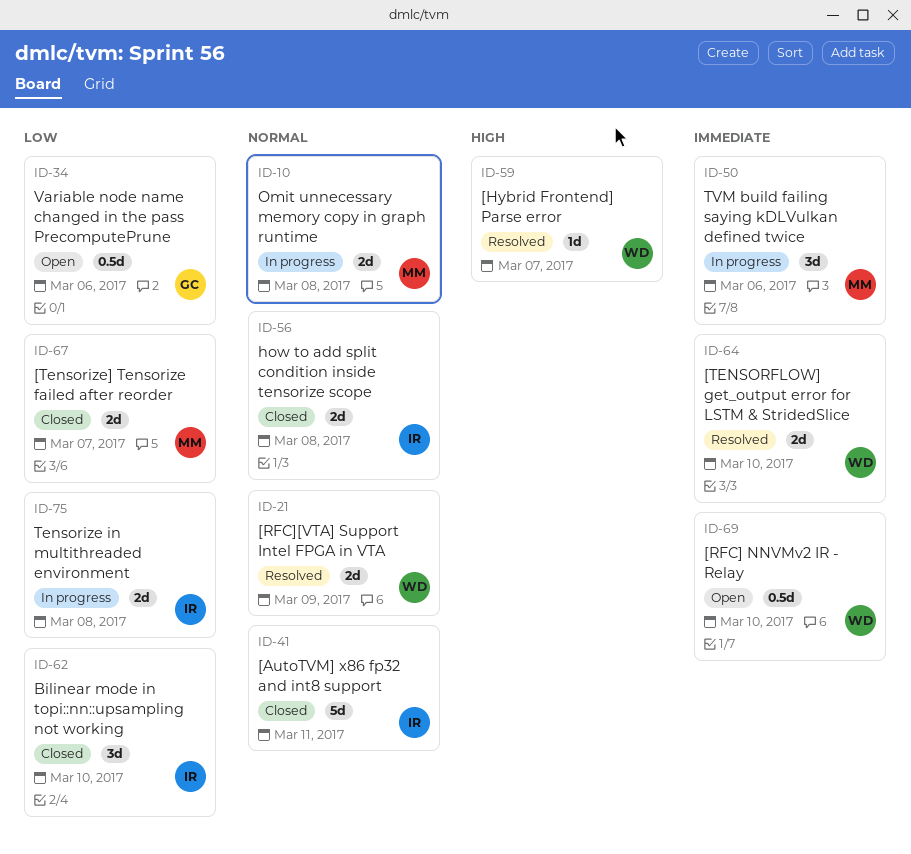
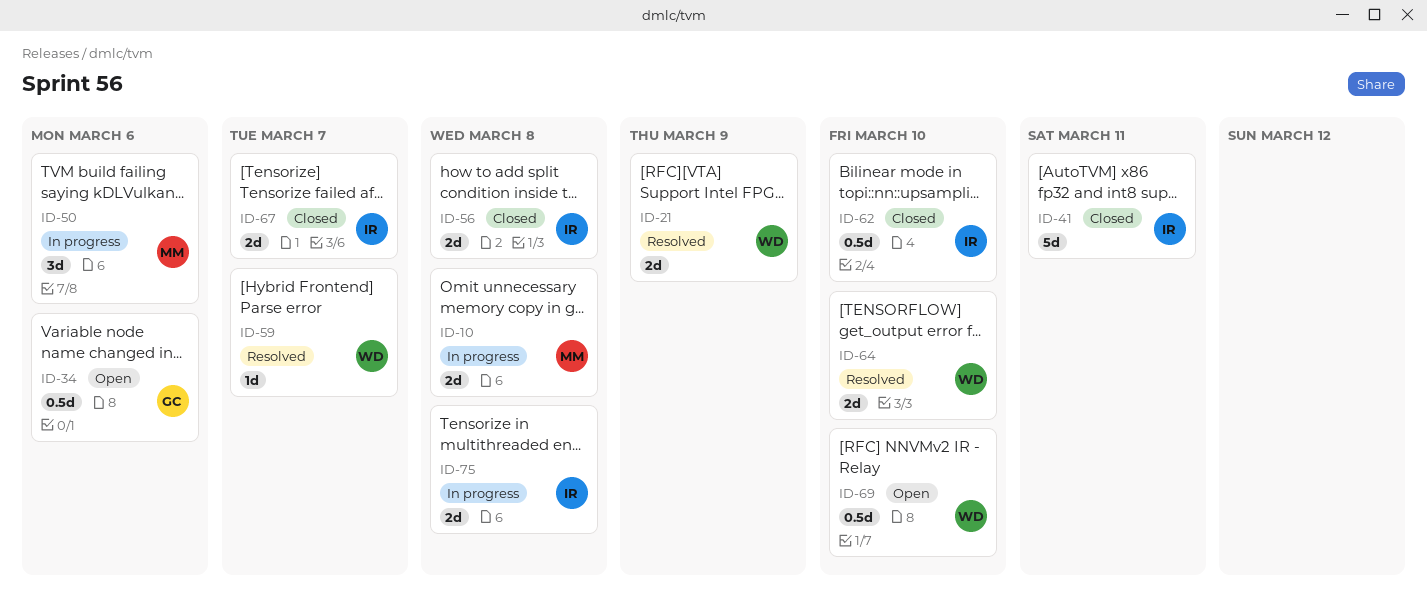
ID-62, estimate: 3d -> 0.5d
ID-67, owner: MM -> IR

